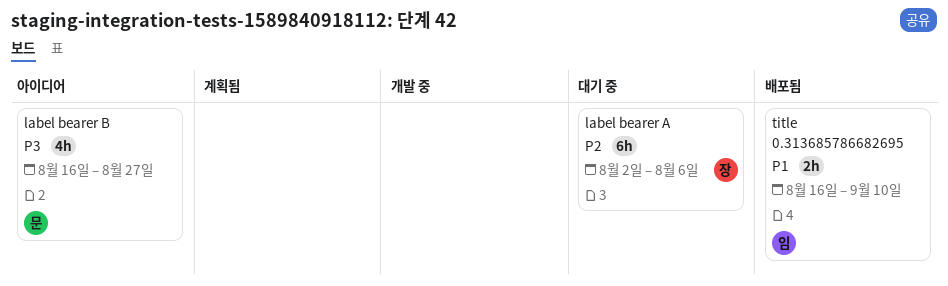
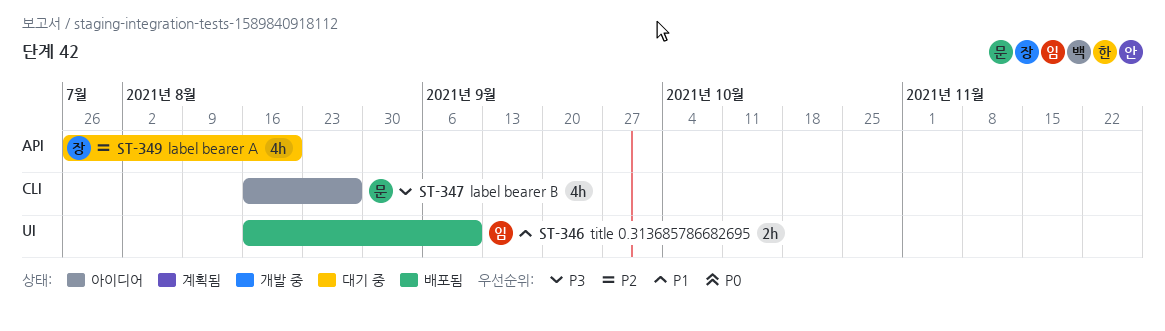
label bearer A, estimate: 6h -> 4h
label bearer A, start: Aug 2 -> Jul 26
label bearer A, due: Aug 6 -> Aug 20

